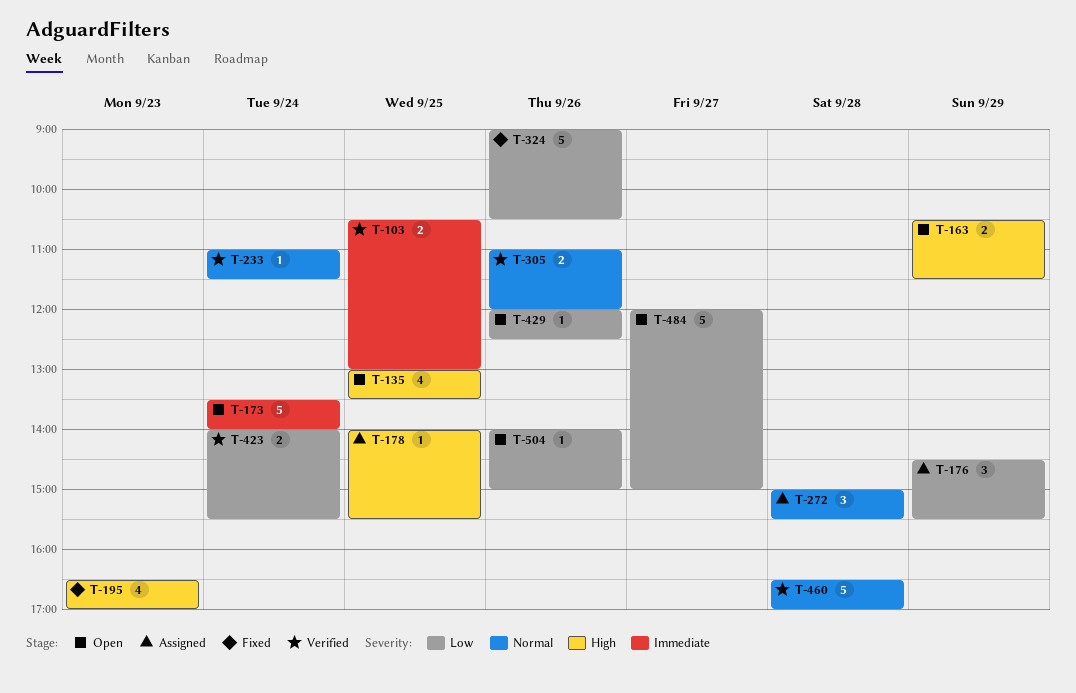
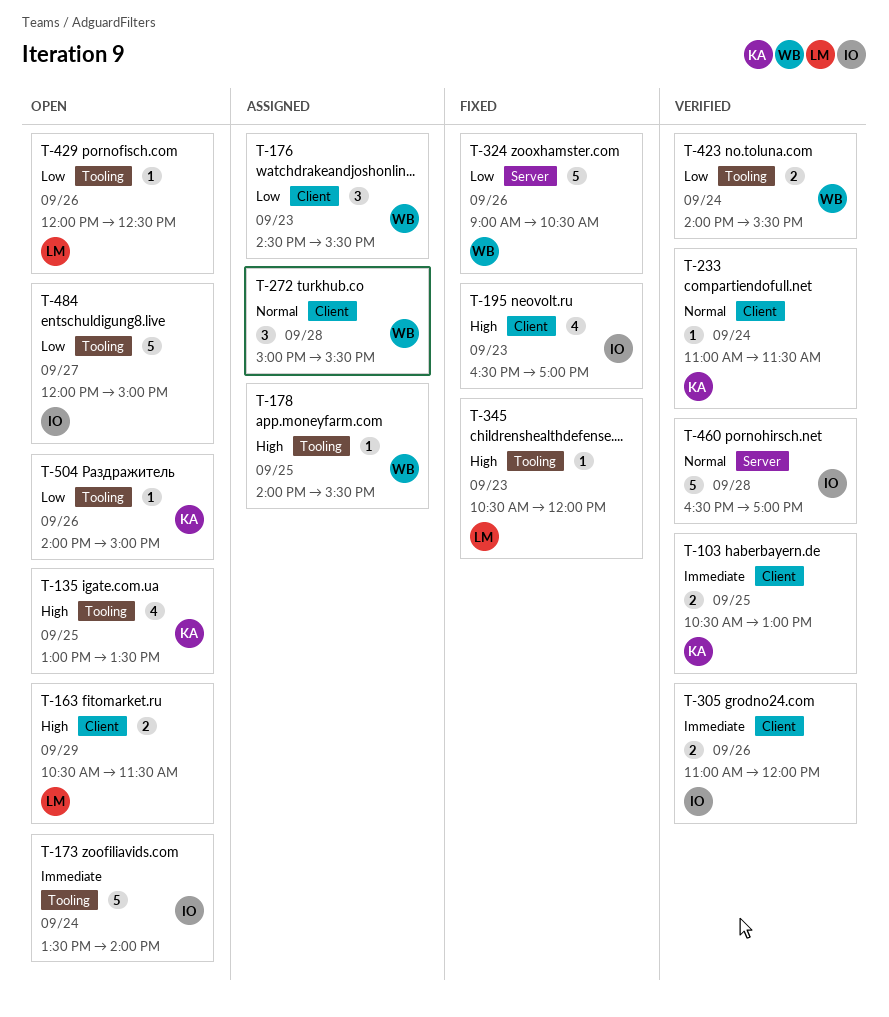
T-176, day: Sep 29 -> Sep 23
T-305, priority: Normal -> Immediate
T-345: none -> present

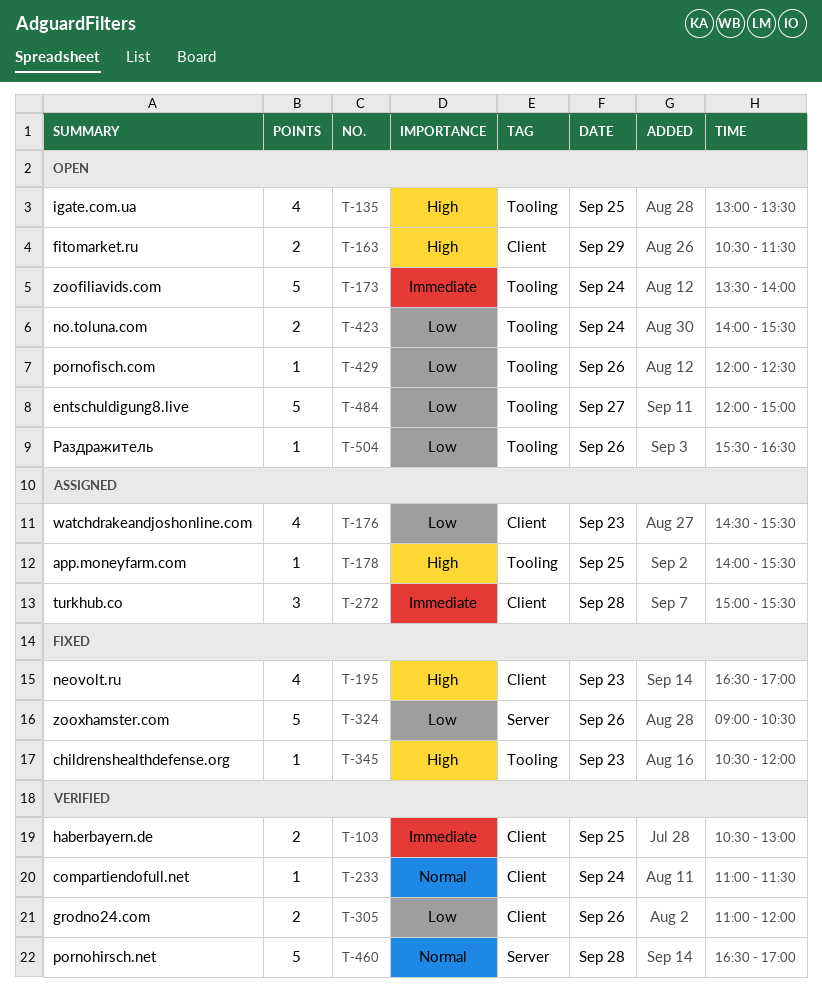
T-176, estimate: 3 -> 4
T-272, priority: Normal -> Immediate
T-305, priority: Immediate -> Low
T-423, status: Verified -> Open
T-504, begins: 14:00 -> 15:30
T-504, ends: 15:00 -> 16:30

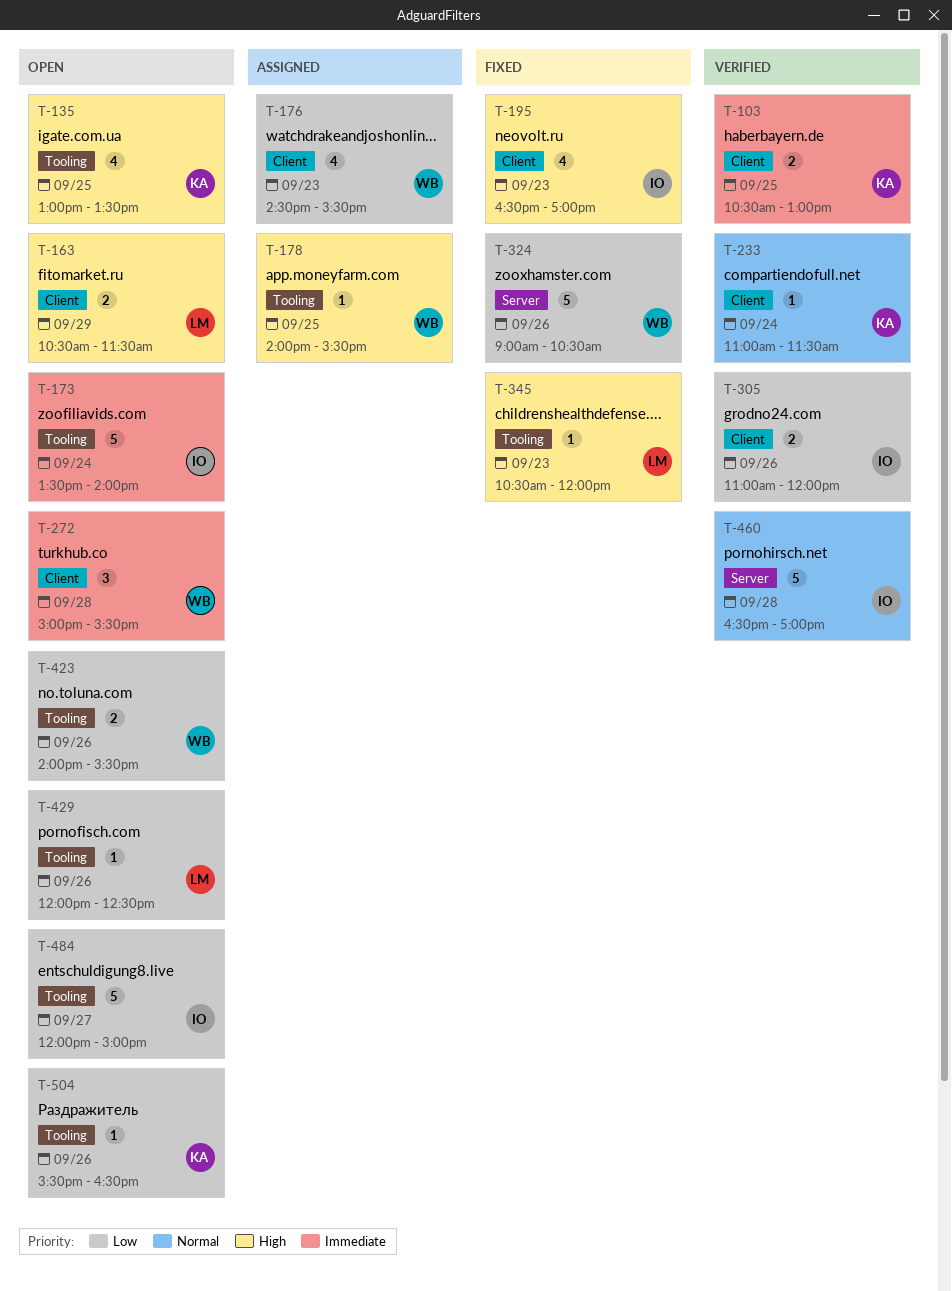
T-272, status: Assigned -> Open
T-423, day: Sep 24 -> Sep 26

